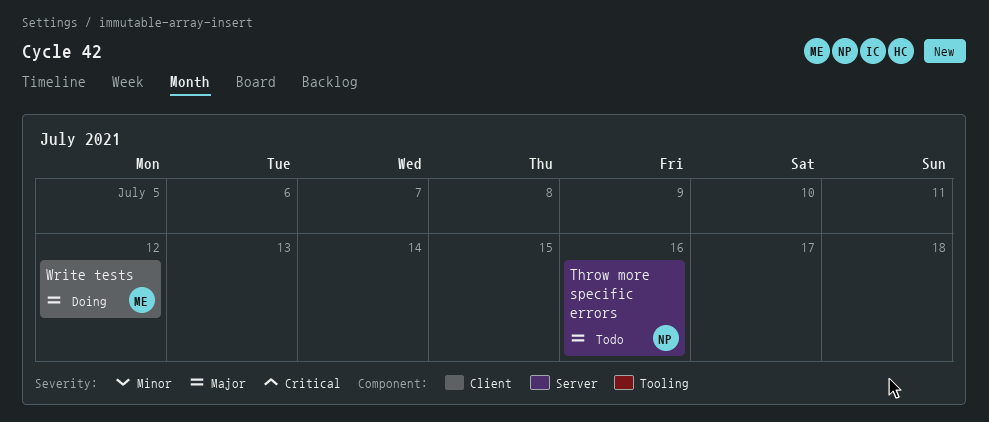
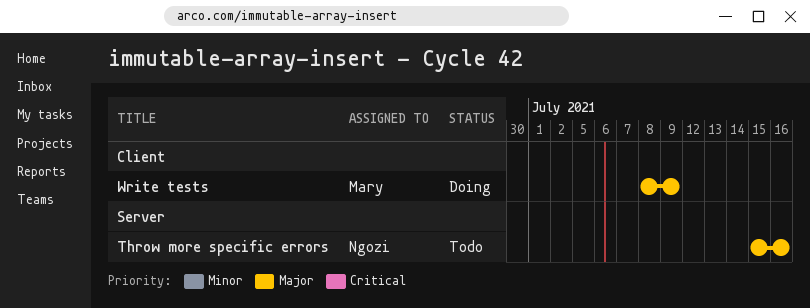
Write tests, due: Jul 12 -> Jul 9

